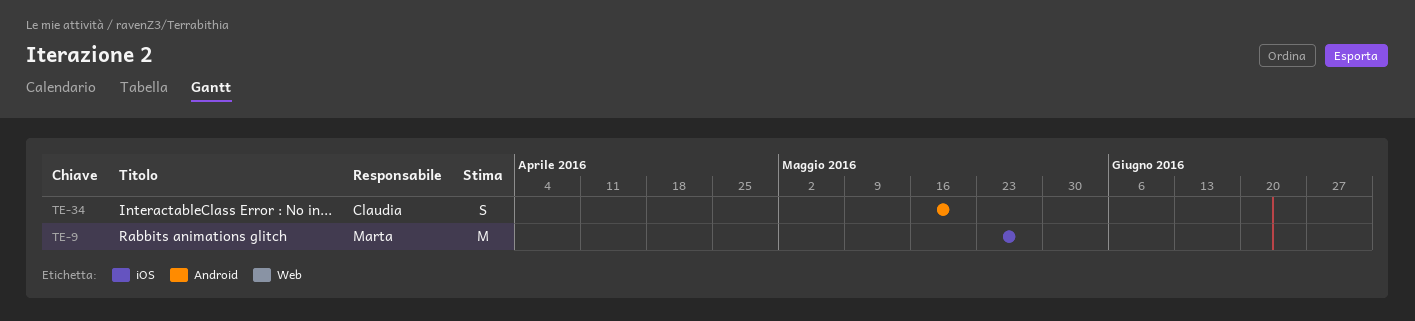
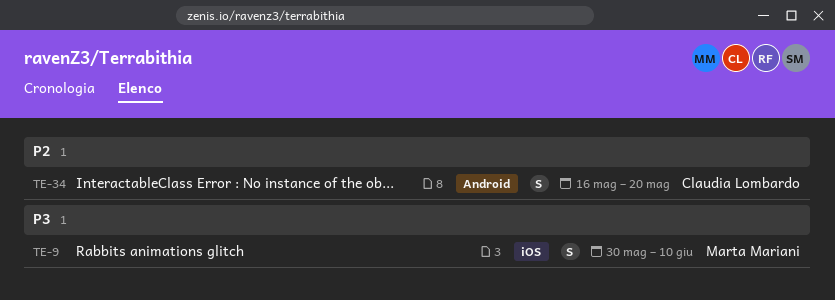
TE-9, estimate: M -> S
TE-9, start: May 23 -> May 30
TE-9, due: May 27 -> Jun 10

